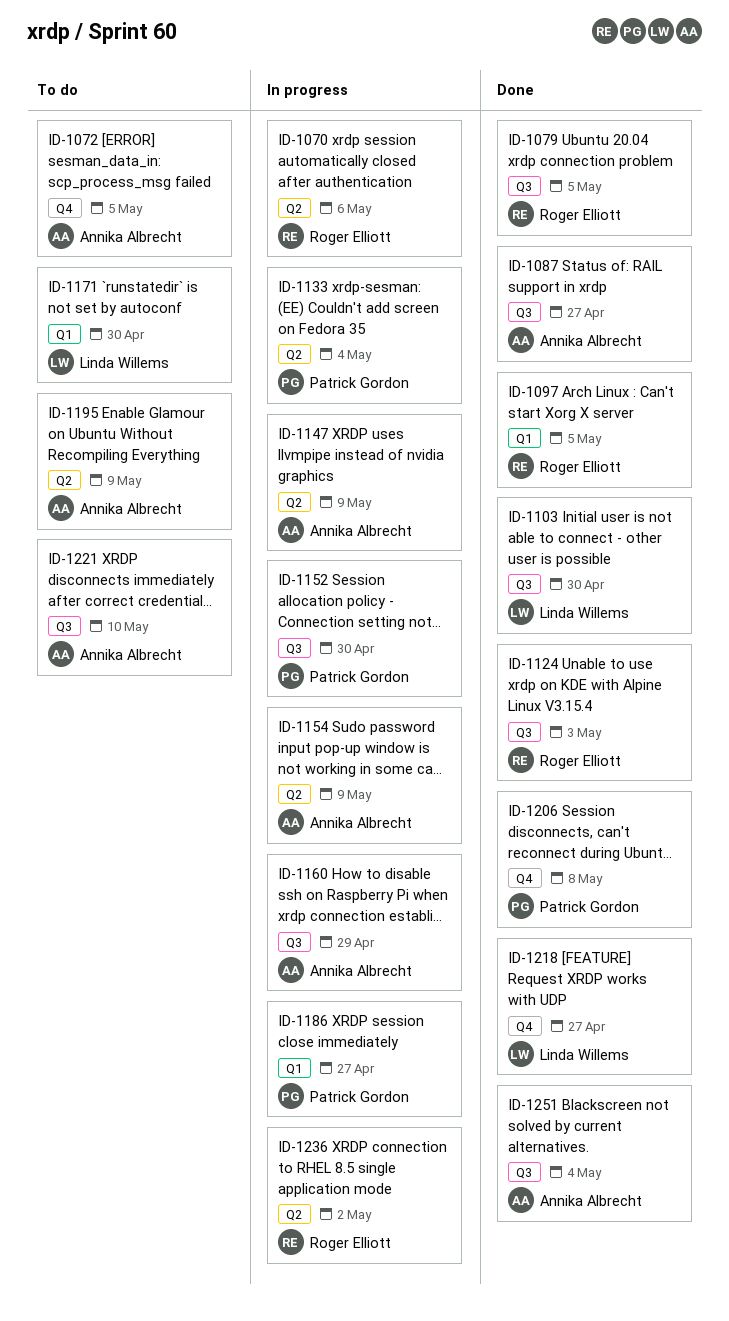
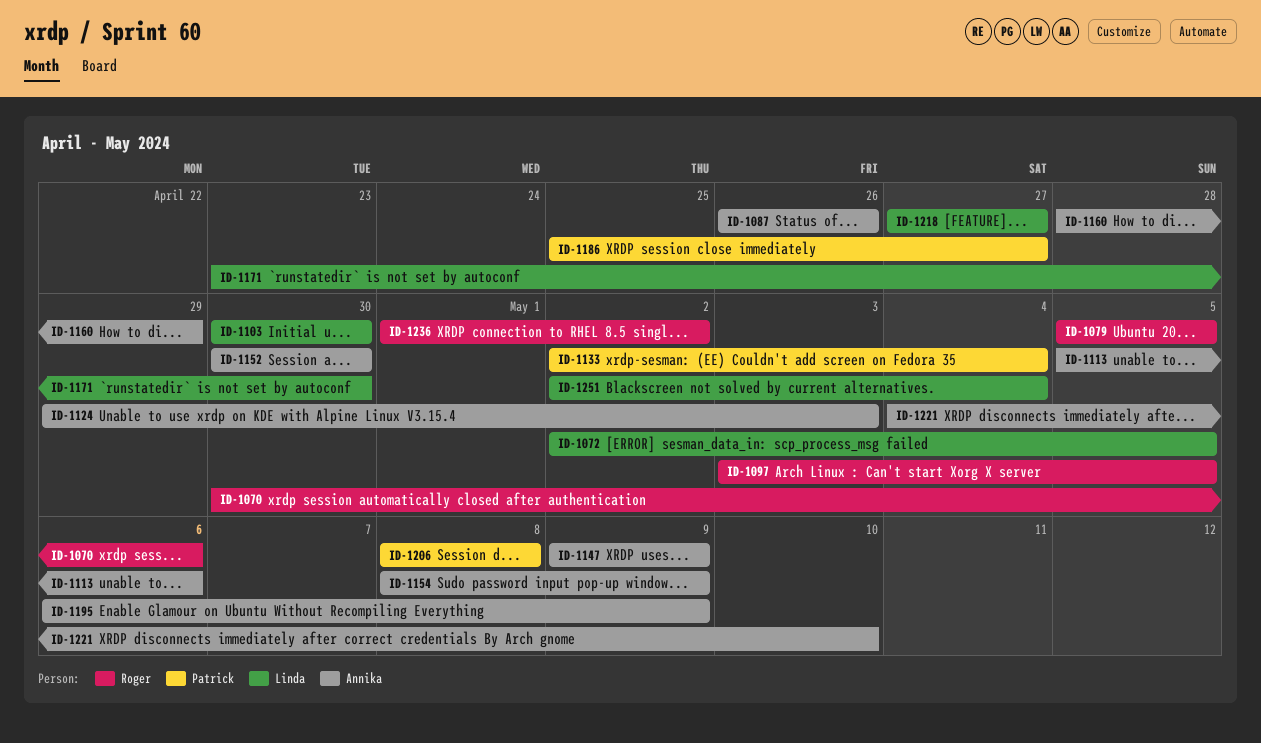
ID-1072, owner: Annika Albrecht -> Linda Willems
ID-1087, due: Apr 27 -> Apr 26
ID-1113: none -> present
ID-1124, owner: Roger Elliott -> Annika Albrecht
ID-1152, owner: Patrick Gordon -> Annika Albrecht
ID-1251, owner: Annika Albrecht -> Linda Willems

